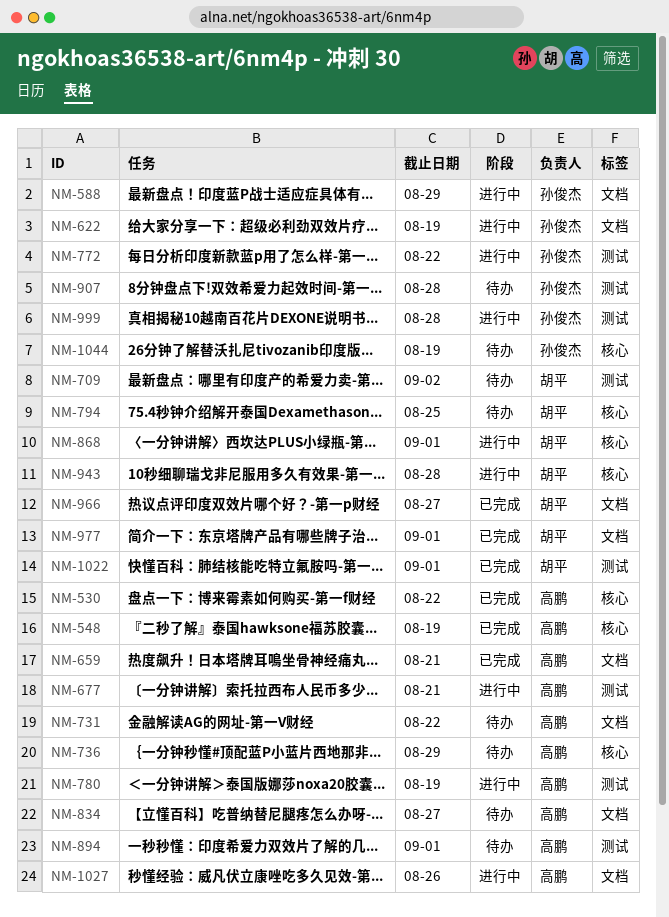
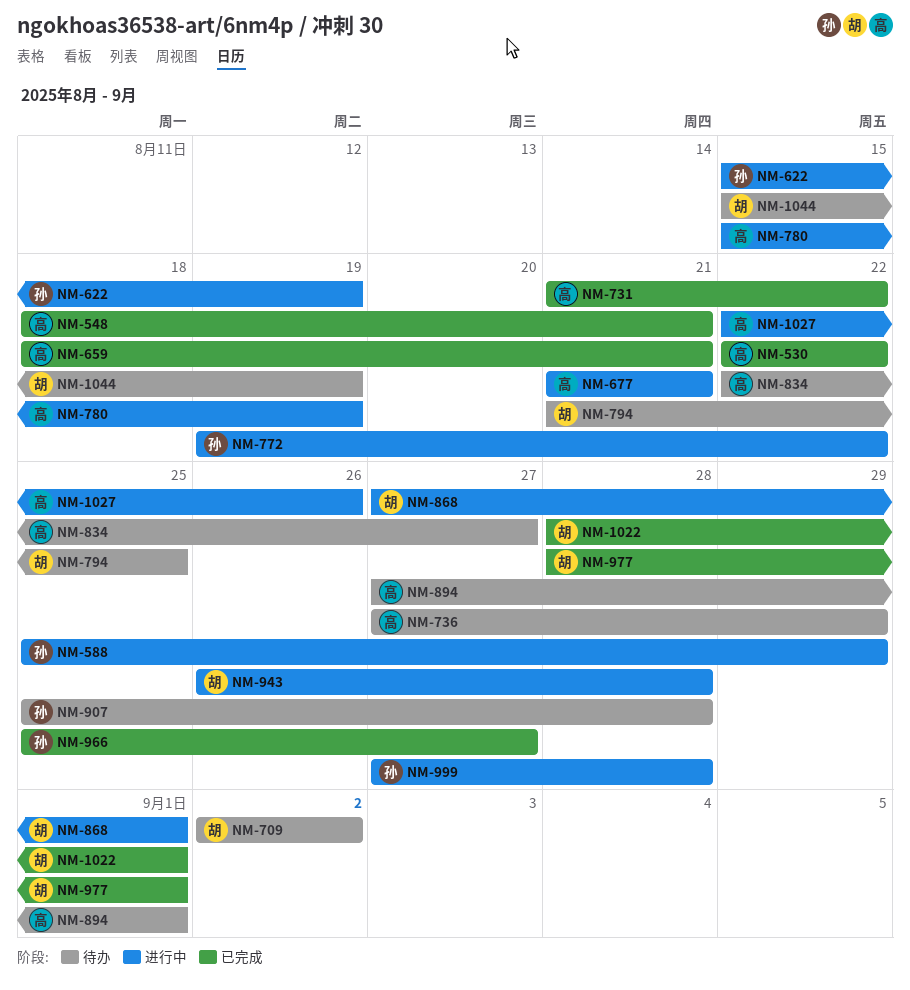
NM-548, due: Aug 19 -> Aug 21
NM-731, status: 待办 -> 已完成
NM-966, owner: 胡平 -> 孙俊杰
NM-1044, owner: 孙俊杰 -> 胡平

